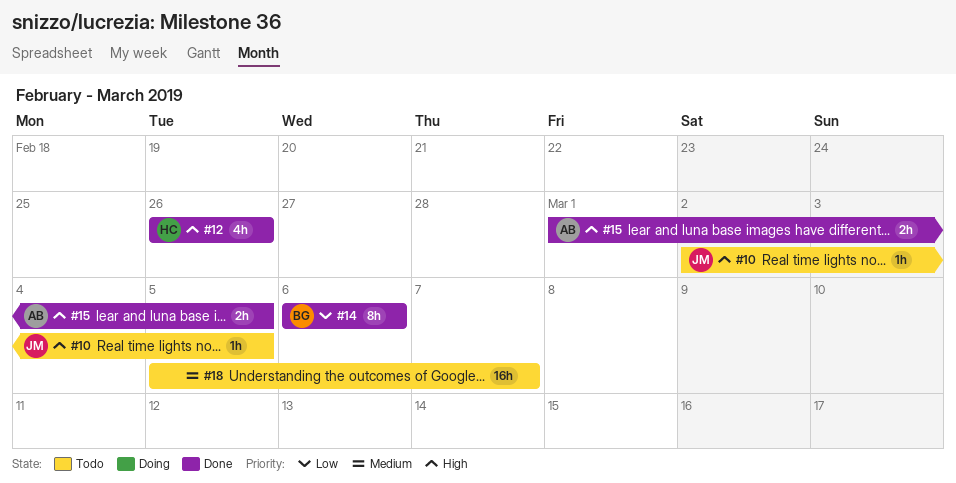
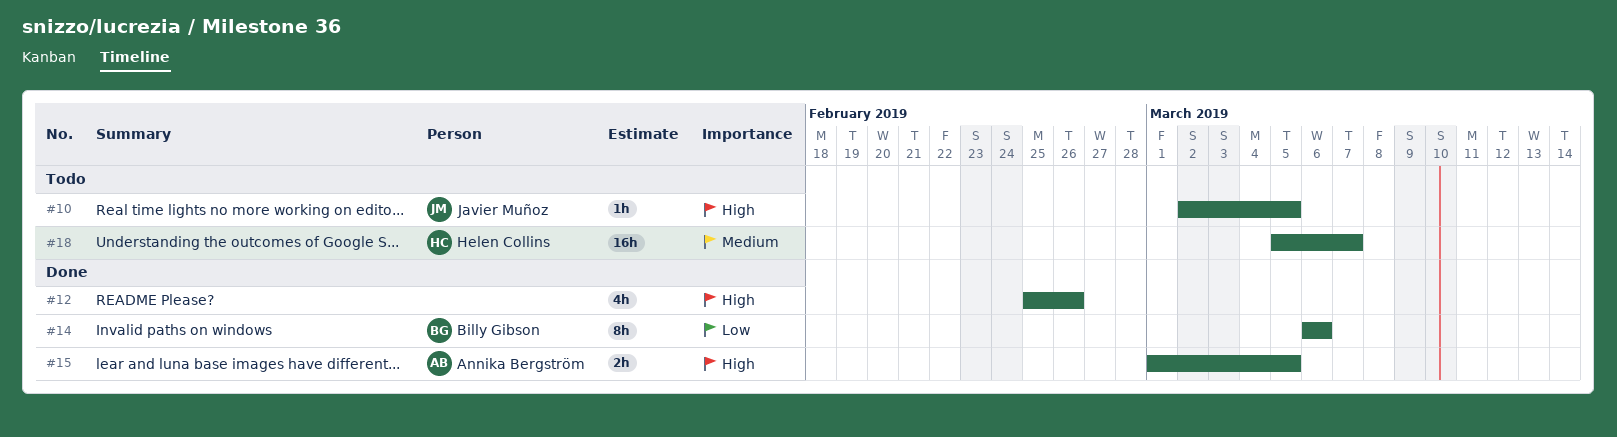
#12, owner: Helen Collins -> none
#12, start: Feb 26 -> Feb 25
#18, owner: none -> Helen Collins

